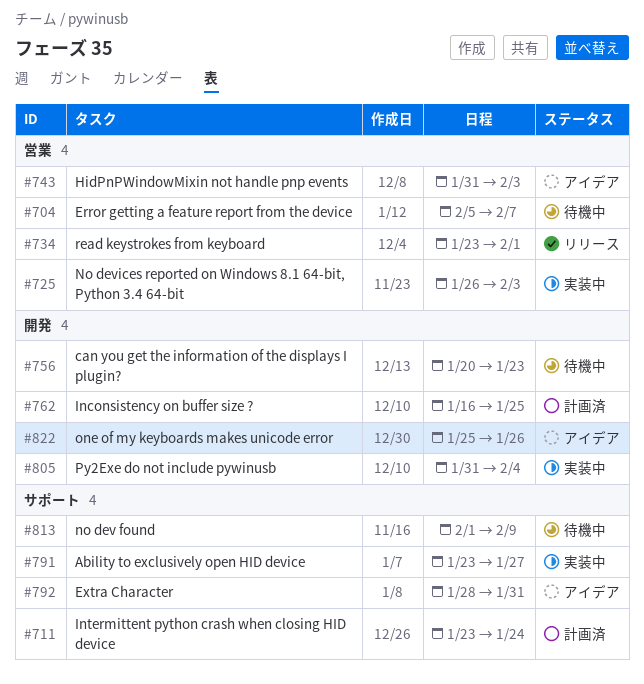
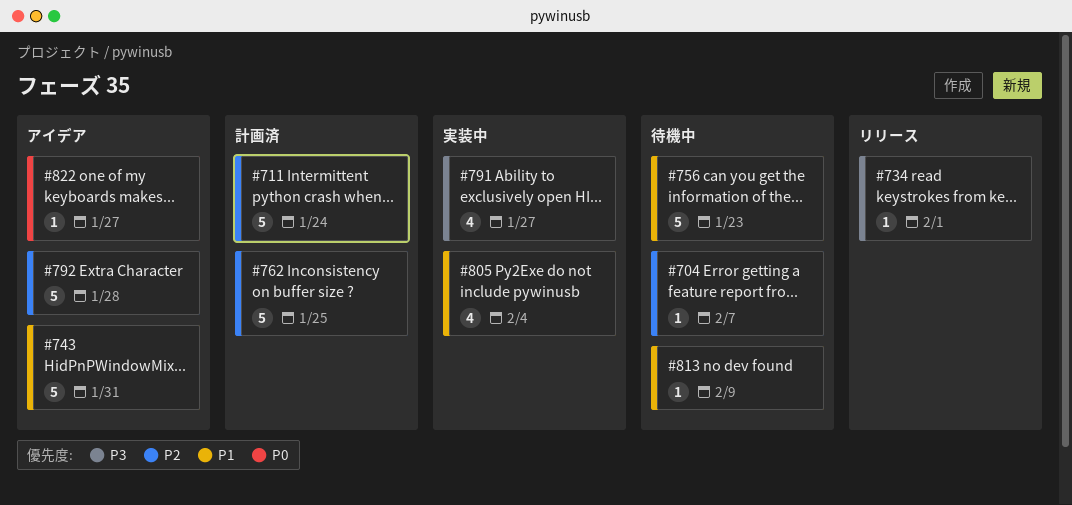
#725: present -> none
#743, due: Feb 3 -> Jan 31
#792, due: Jan 31 -> Jan 28
#822, due: Jan 26 -> Jan 27

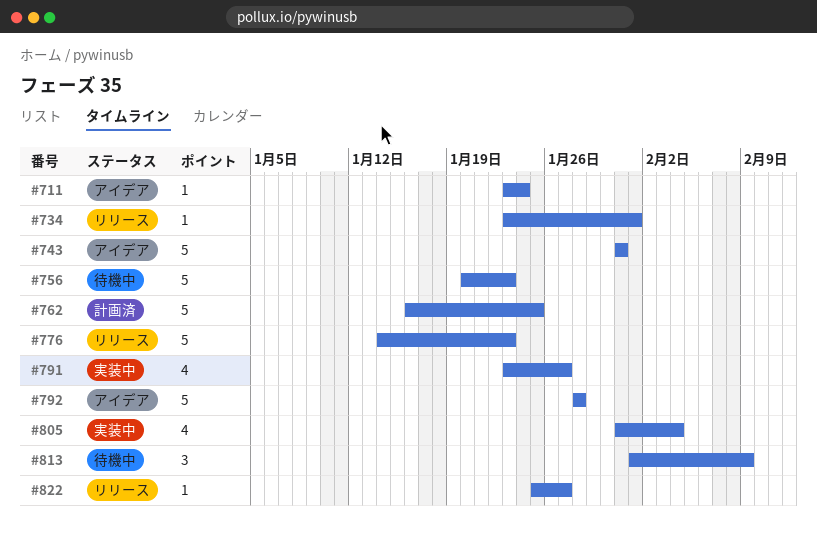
#704: present -> none
#711, status: 計画済 -> アイデア
#711, estimate: 5 -> 1
#776: none -> present
#813, estimate: 1 -> 3
#822, status: アイデア -> リリース

